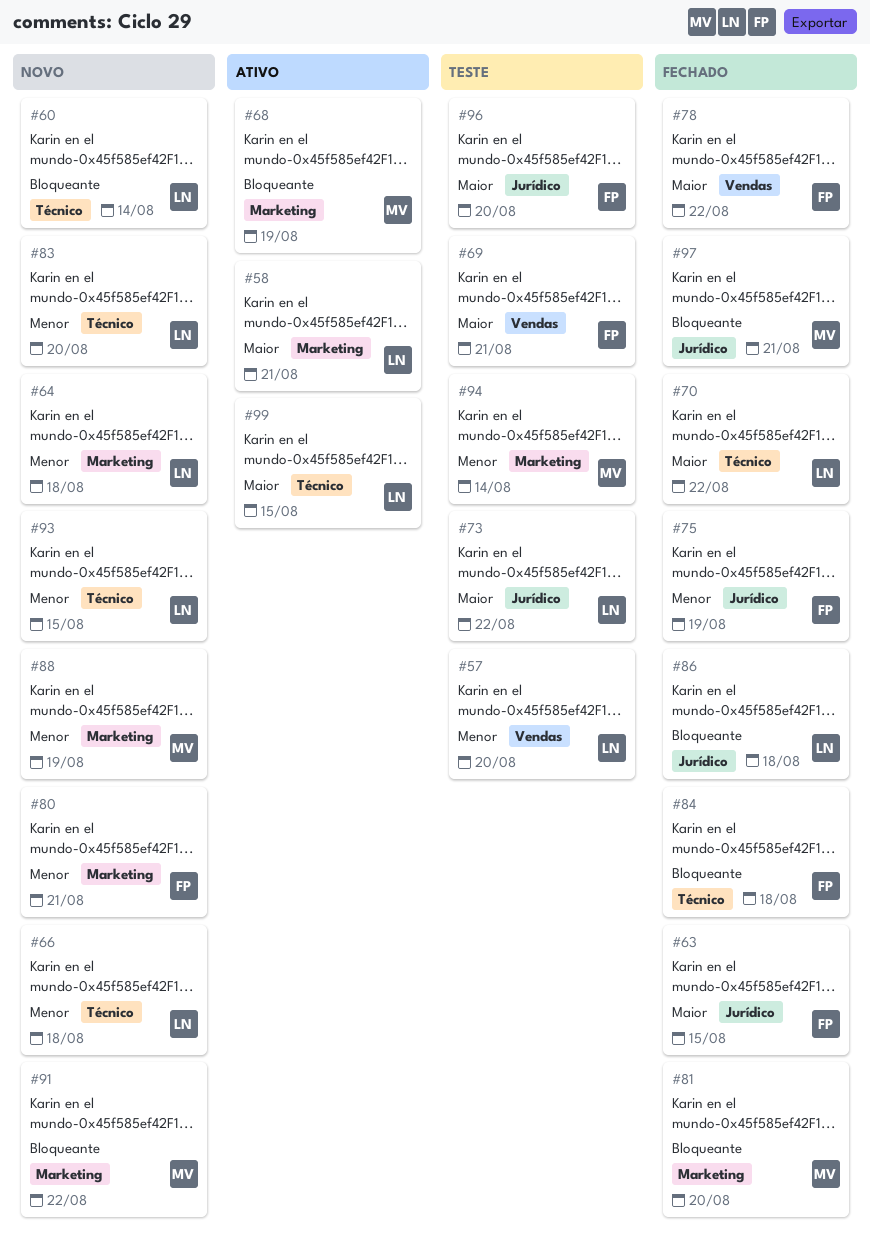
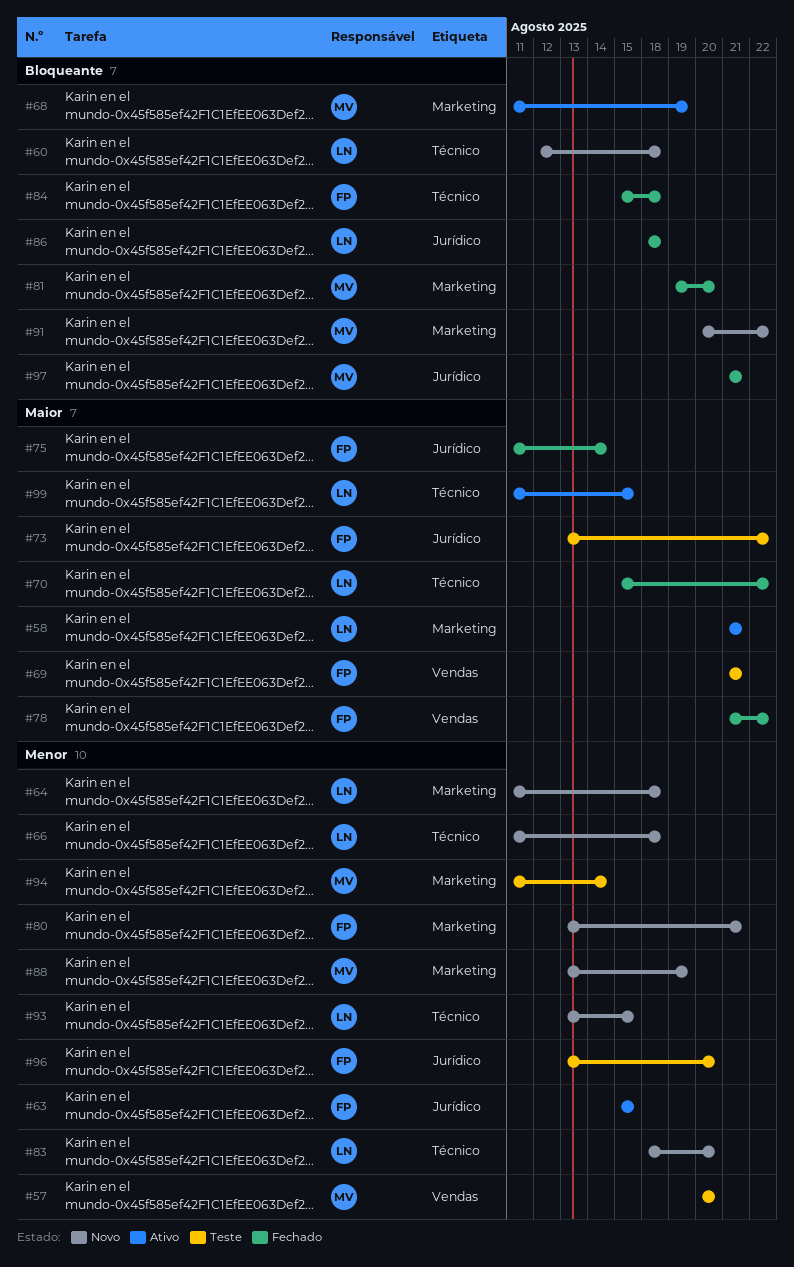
#57, owner: LN -> MV
#60, due: Aug 14 -> Aug 18
#63, status: Fechado -> Ativo
#63, priority: Maior -> Menor
#73, owner: LN -> FP
#75, priority: Menor -> Maior
#75, due: Aug 19 -> Aug 14
#96, priority: Maior -> Menor

